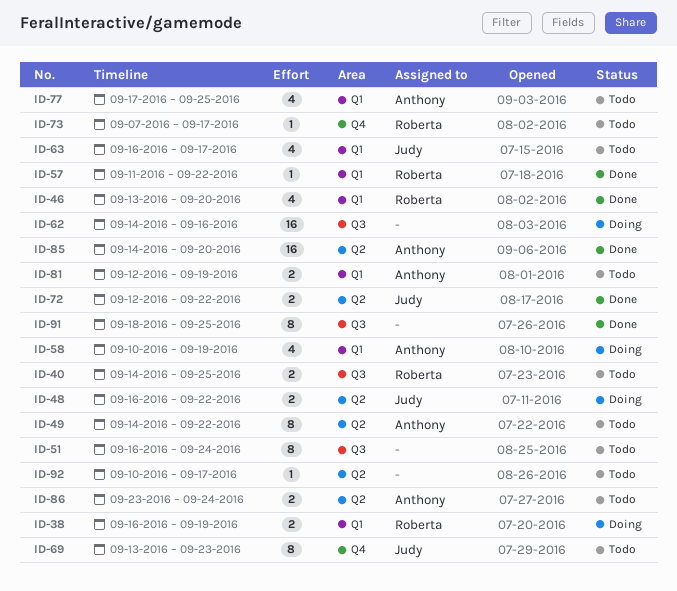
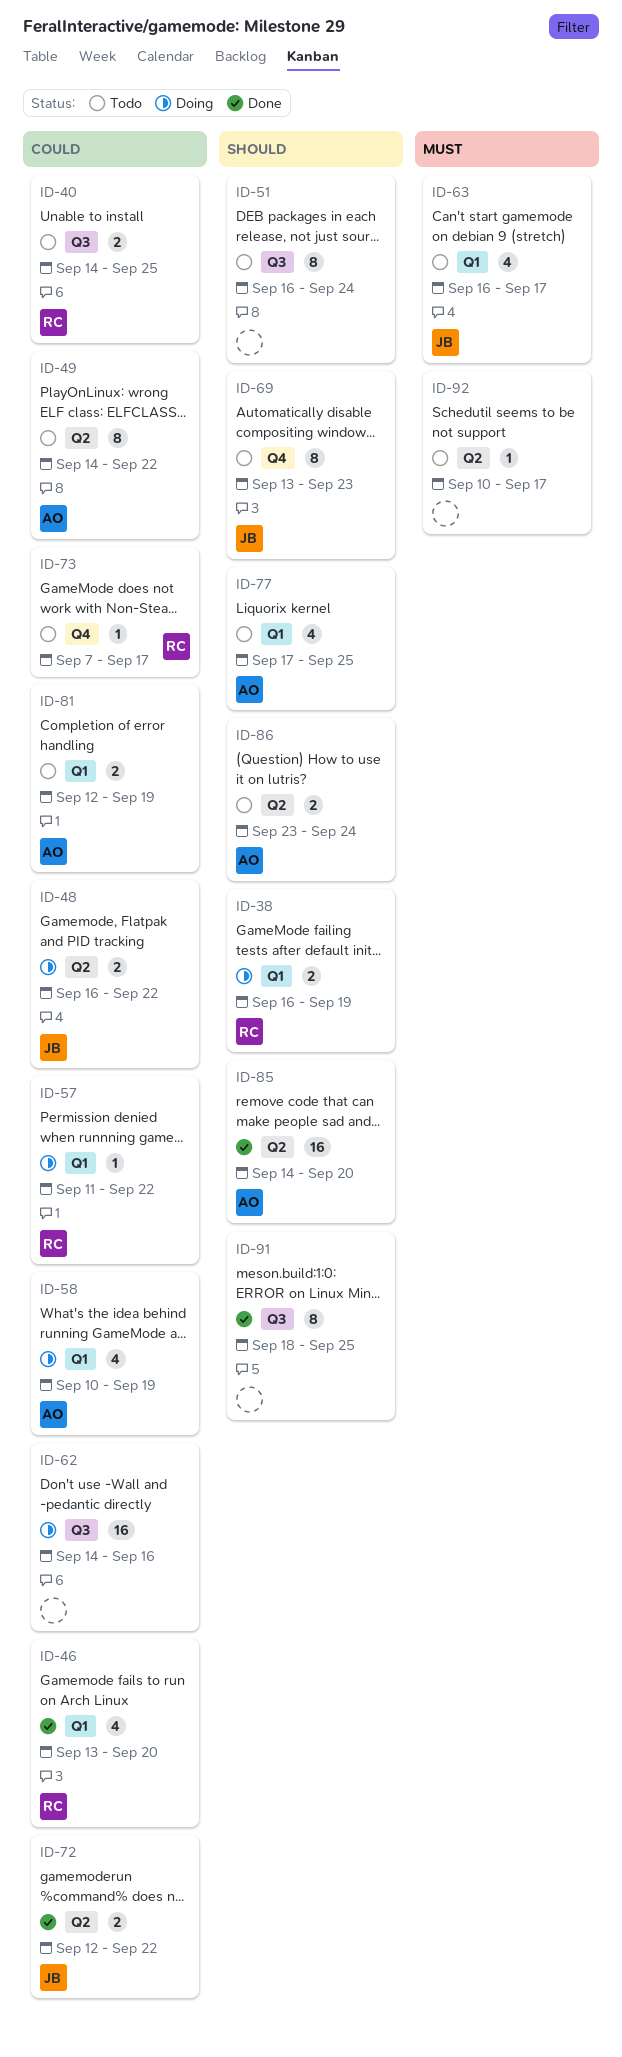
ID-57, status: Done -> Doing

